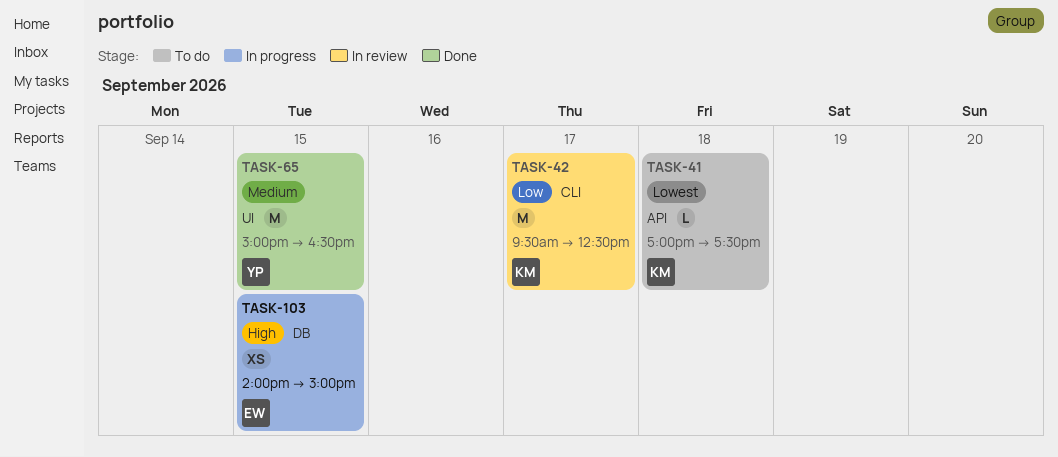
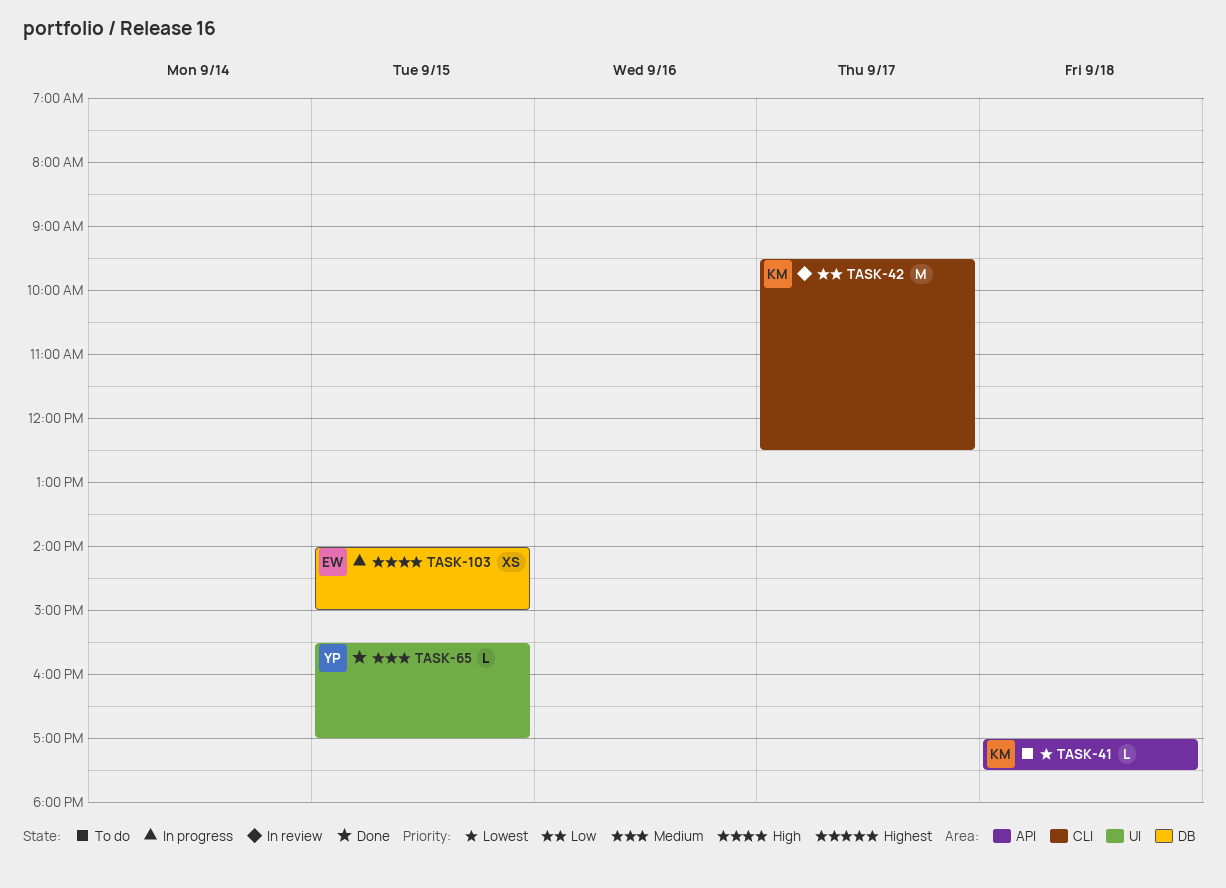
TASK-65, estimate: M -> L
TASK-65, begins: 15:00 -> 15:30
TASK-65, ends: 16:30 -> 17:00

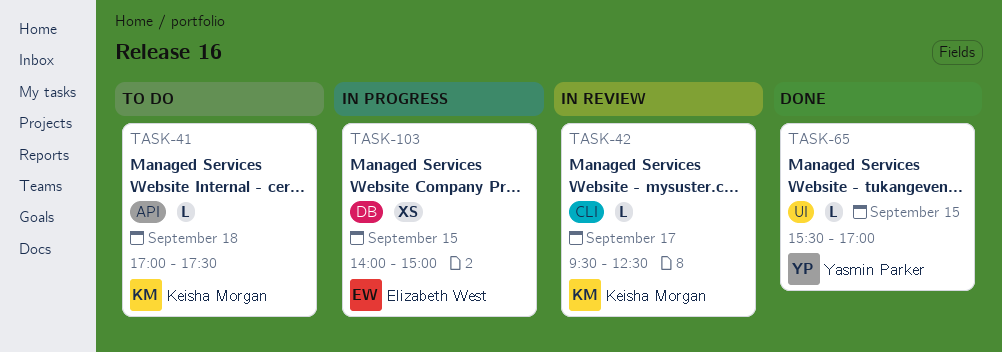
TASK-42, estimate: M -> L

